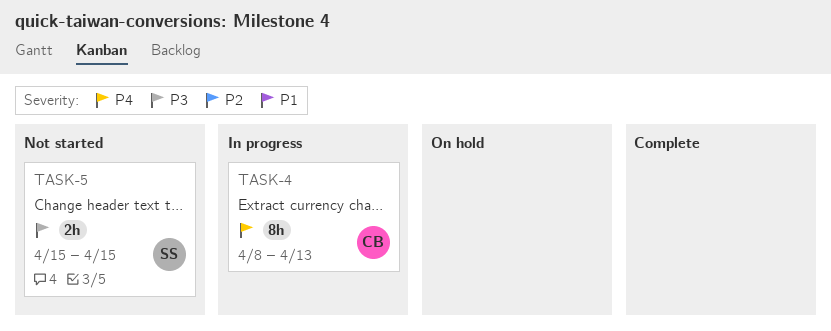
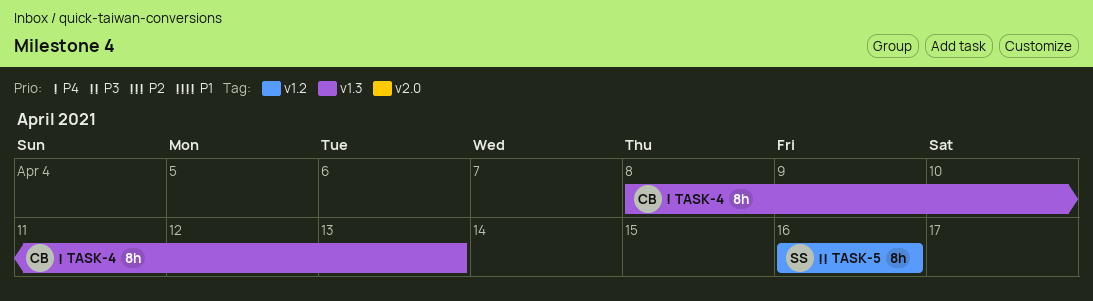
TASK-5, estimate: 2h -> 8h
TASK-5, start: Apr 15 -> Apr 16
TASK-5, due: Apr 15 -> Apr 16

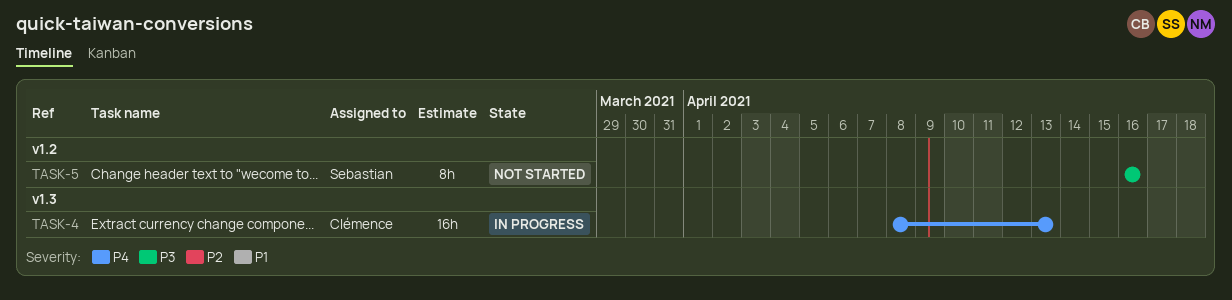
TASK-4, estimate: 8h -> 16h

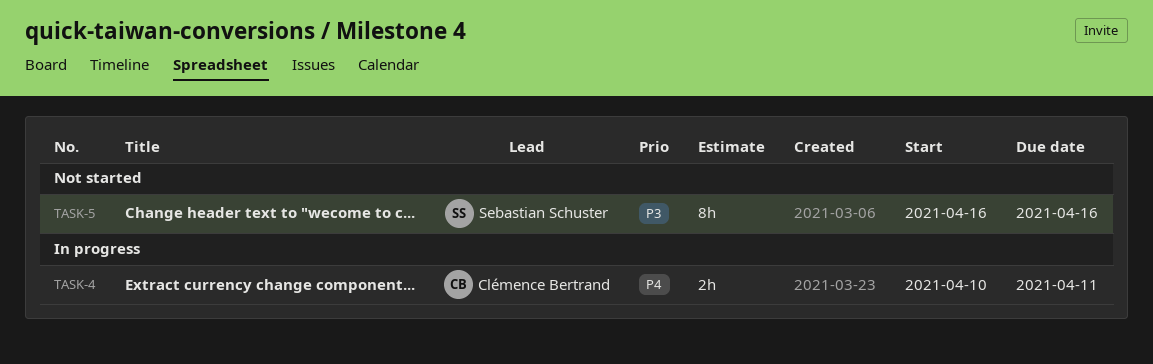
TASK-4, estimate: 16h -> 2h
TASK-4, start: Apr 8 -> Apr 10
TASK-4, due: Apr 13 -> Apr 11

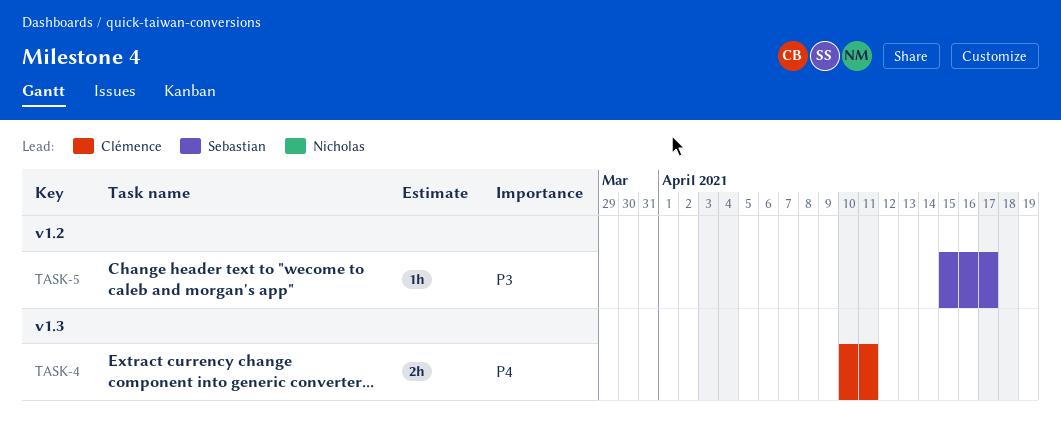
TASK-5, estimate: 8h -> 1h
TASK-5, start: Apr 16 -> Apr 15
TASK-5, due: Apr 16 -> Apr 17

